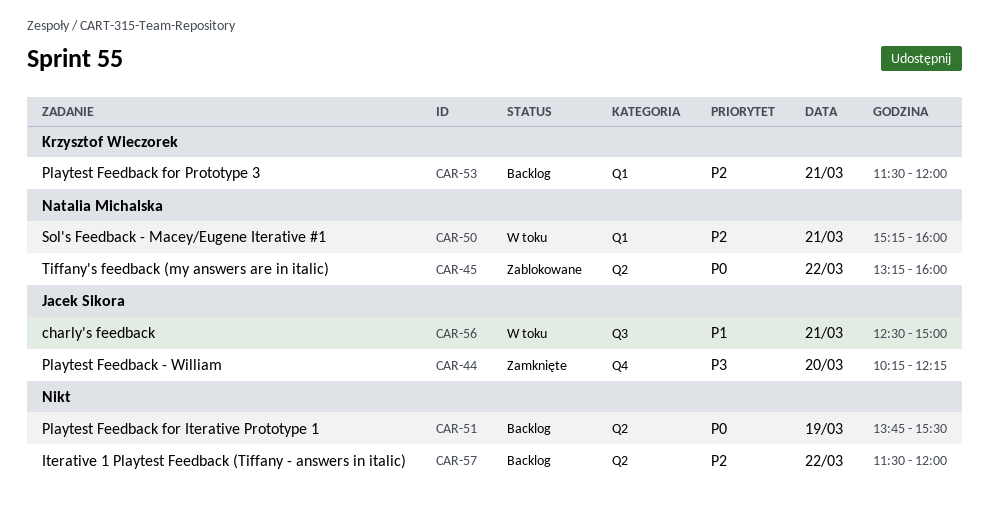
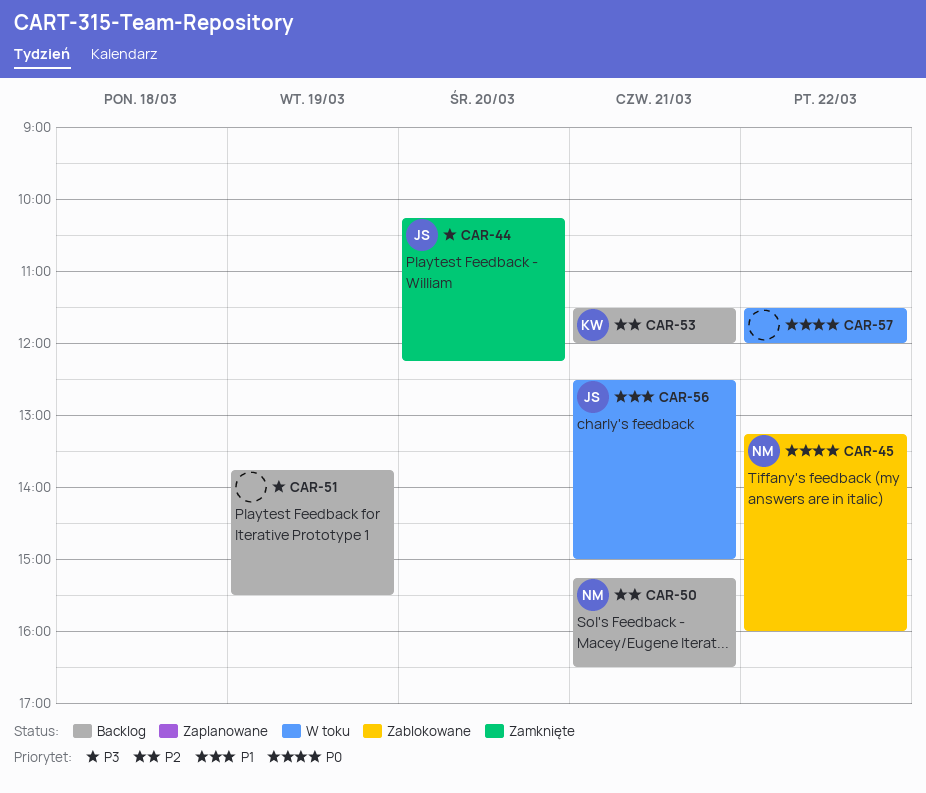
CAR-50, status: W toku -> Backlog
CAR-50, ends: 16:00 -> 16:30
CAR-51, priority: P0 -> P3
CAR-57, status: Backlog -> W toku
CAR-57, priority: P2 -> P0

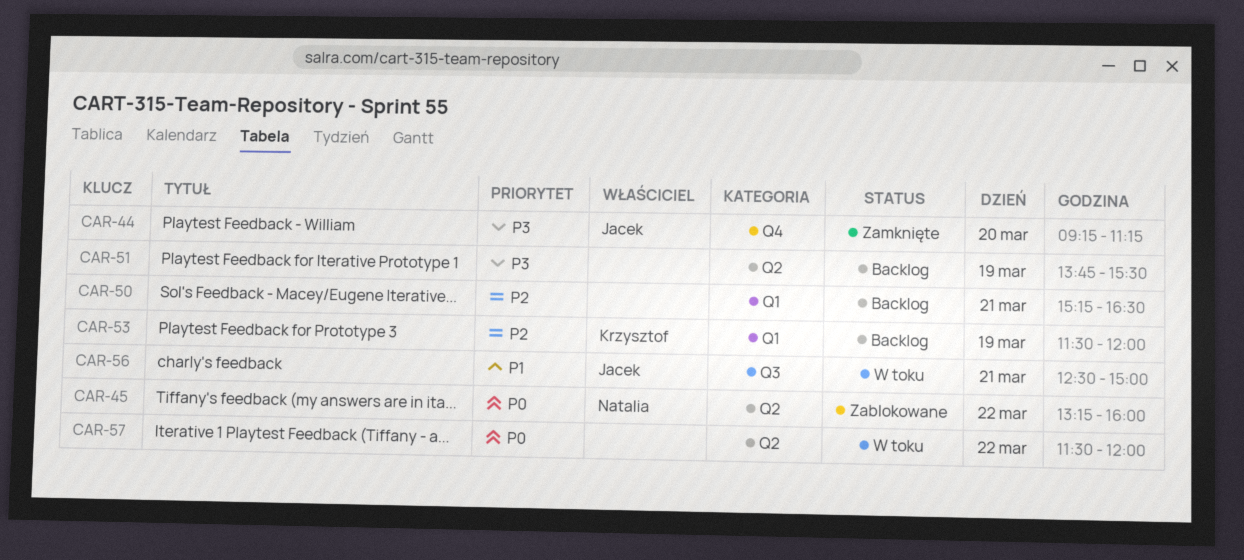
CAR-44, begins: 10:15 -> 09:15
CAR-44, ends: 12:15 -> 11:15
CAR-50, owner: Natalia -> none
CAR-53, day: Mar 21 -> Mar 19

